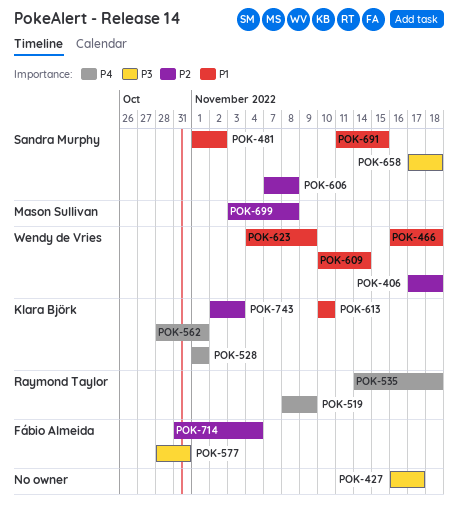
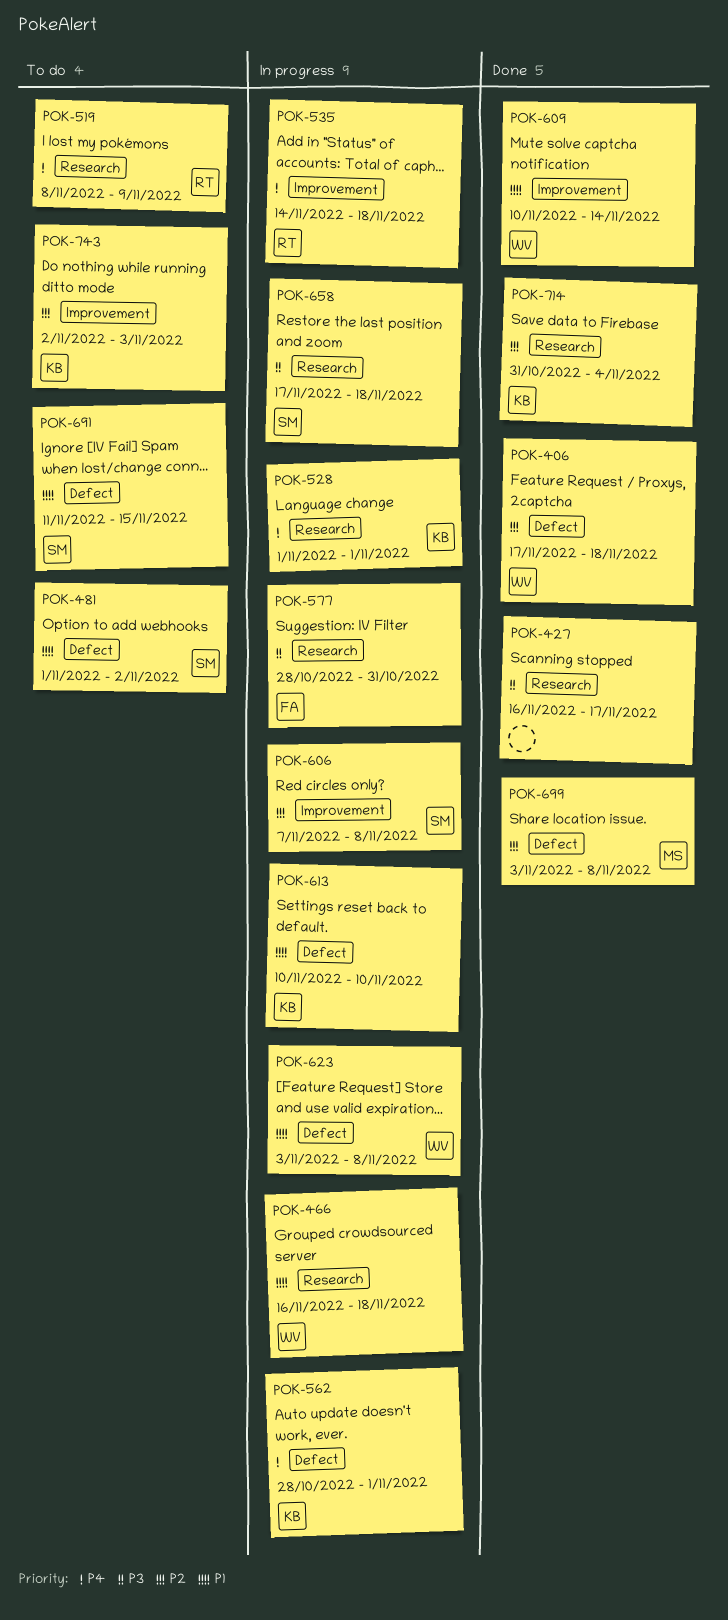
POK-623, start: Nov 4 -> Nov 3
POK-623, due: Nov 9 -> Nov 8
POK-714, owner: Fábio Almeida -> Klara Björk

